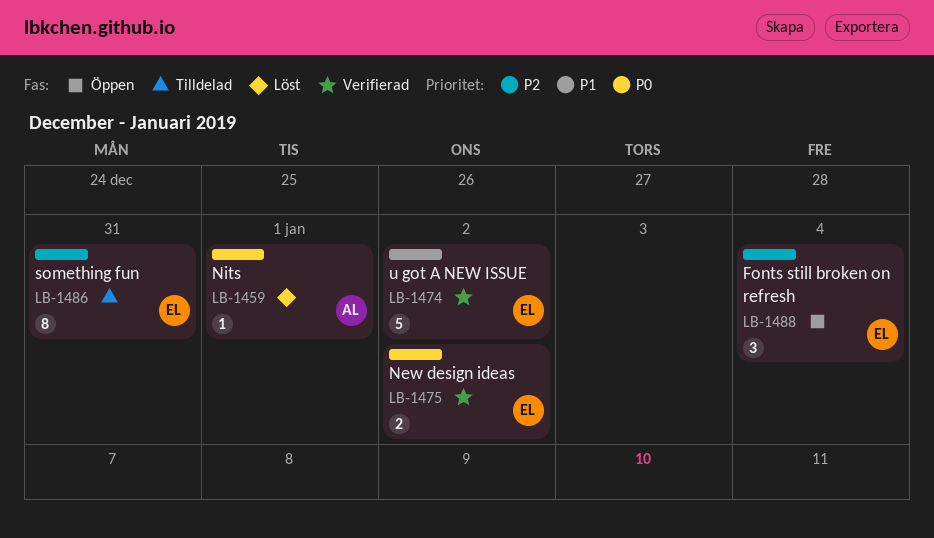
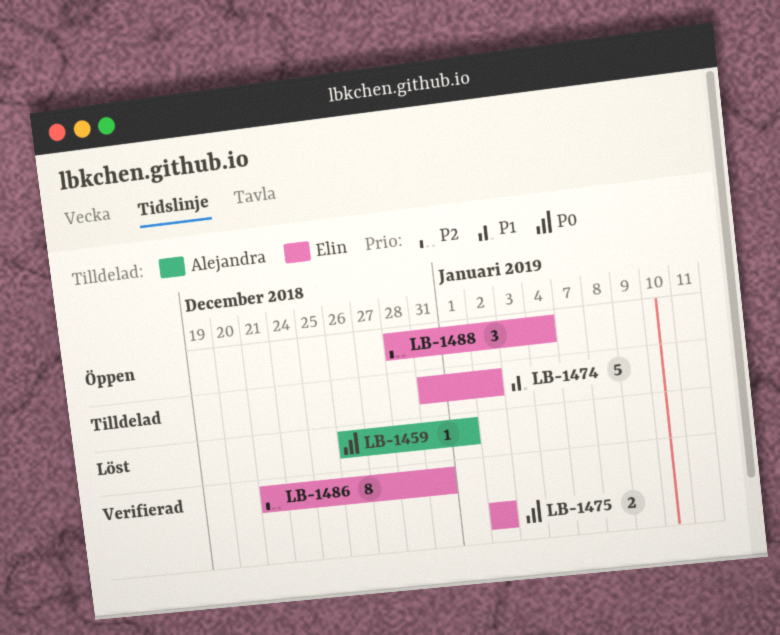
LB-1474, status: Verifierad -> Tilldelad
LB-1486, status: Tilldelad -> Verifierad

